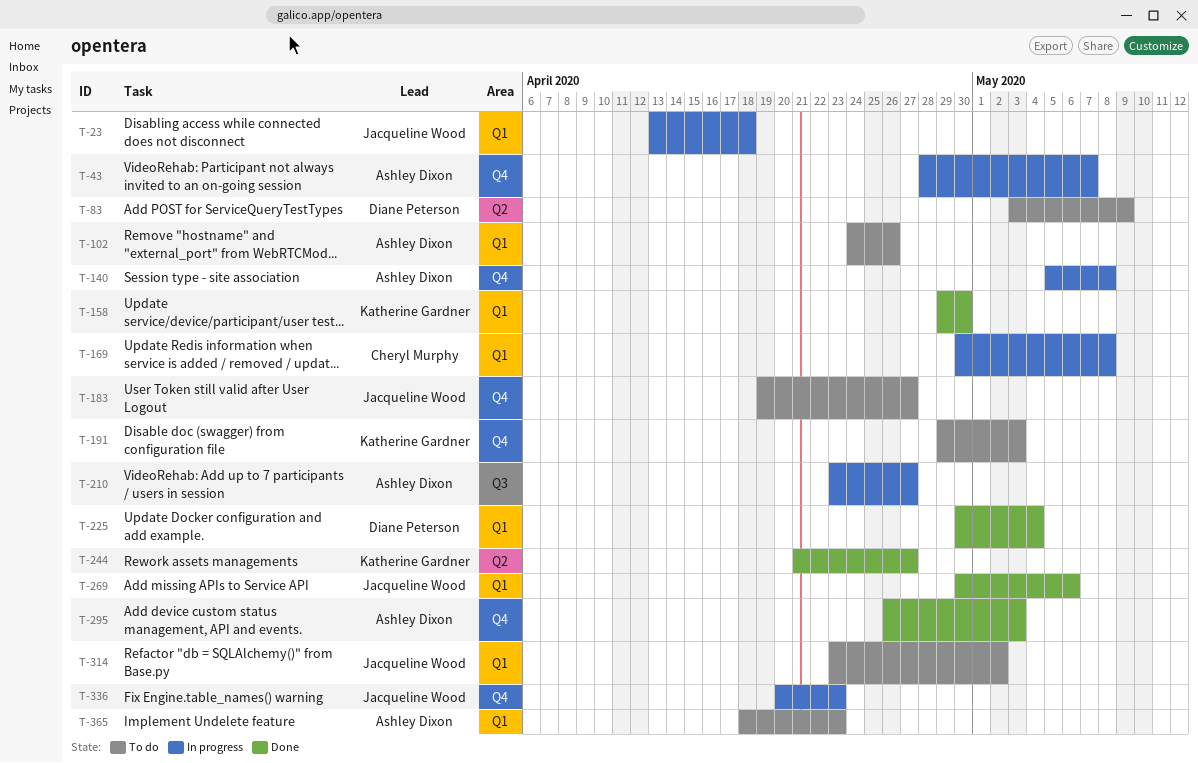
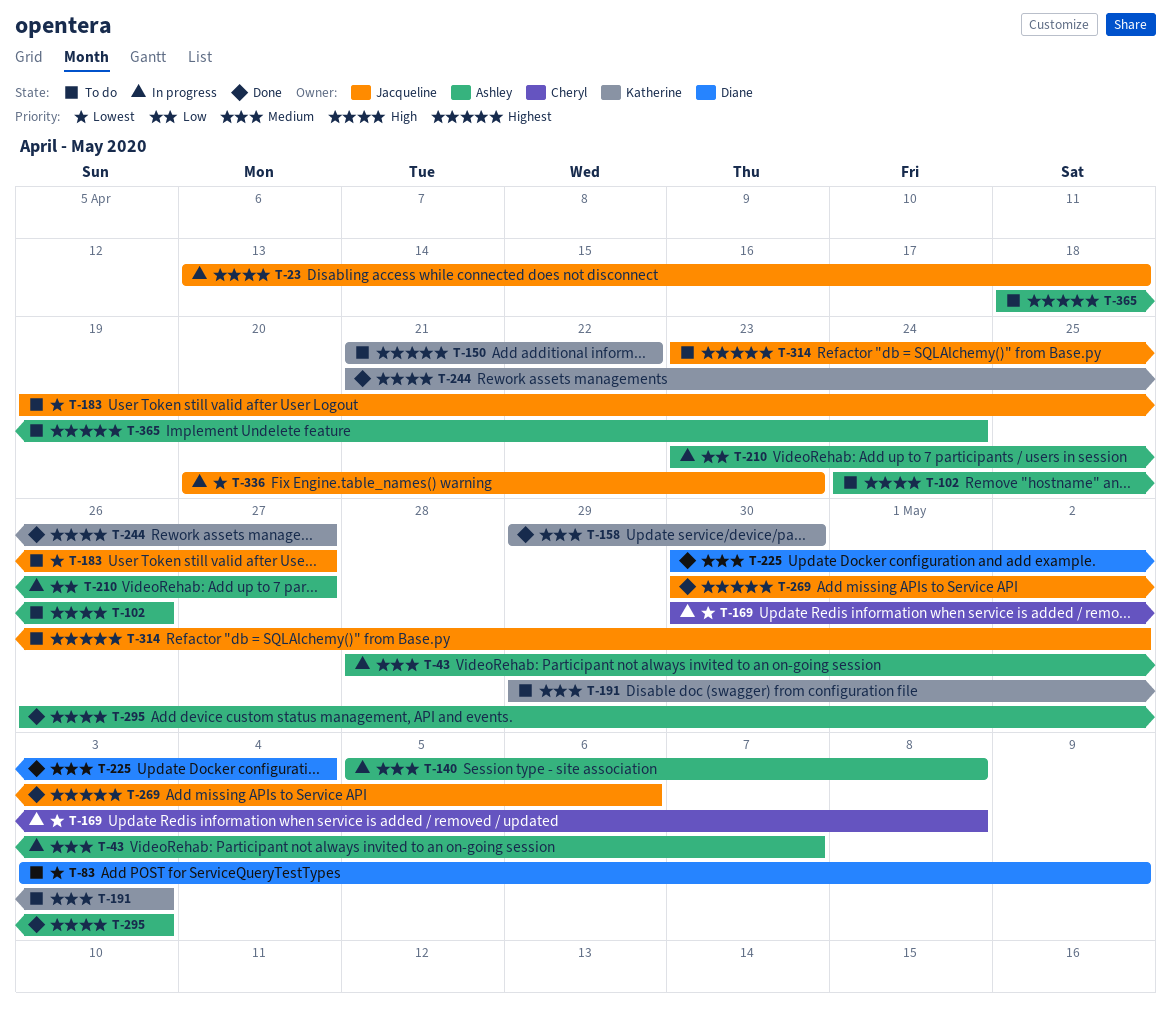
T-150: none -> present
T-365, due: Apr 23 -> Apr 24

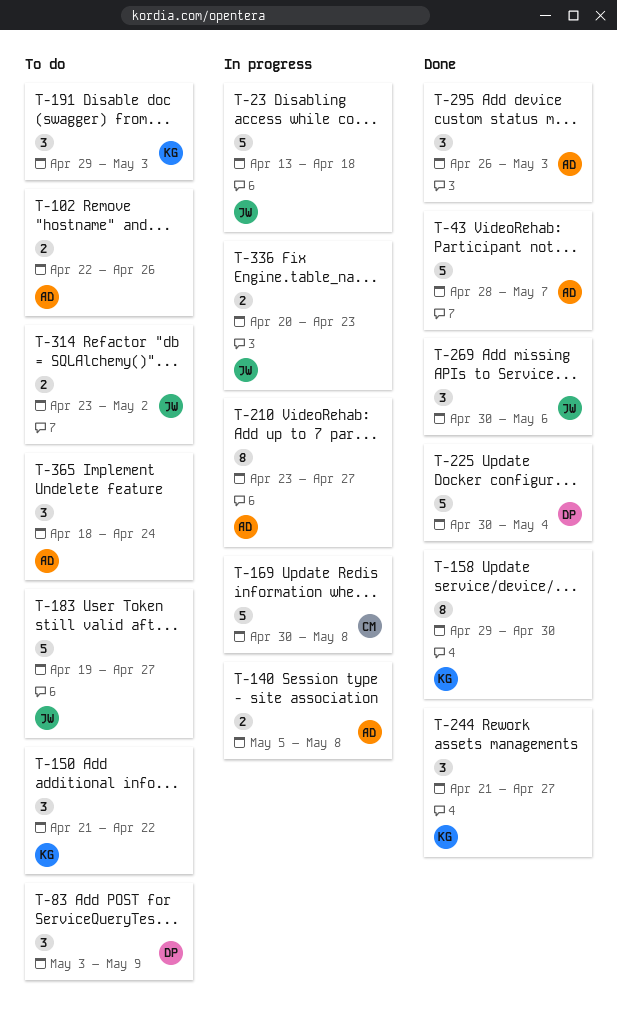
T-43, status: In progress -> Done
T-102, start: Apr 24 -> Apr 22

